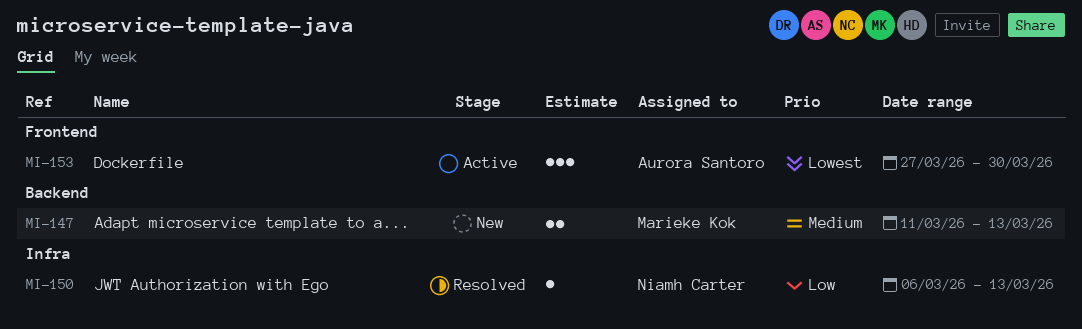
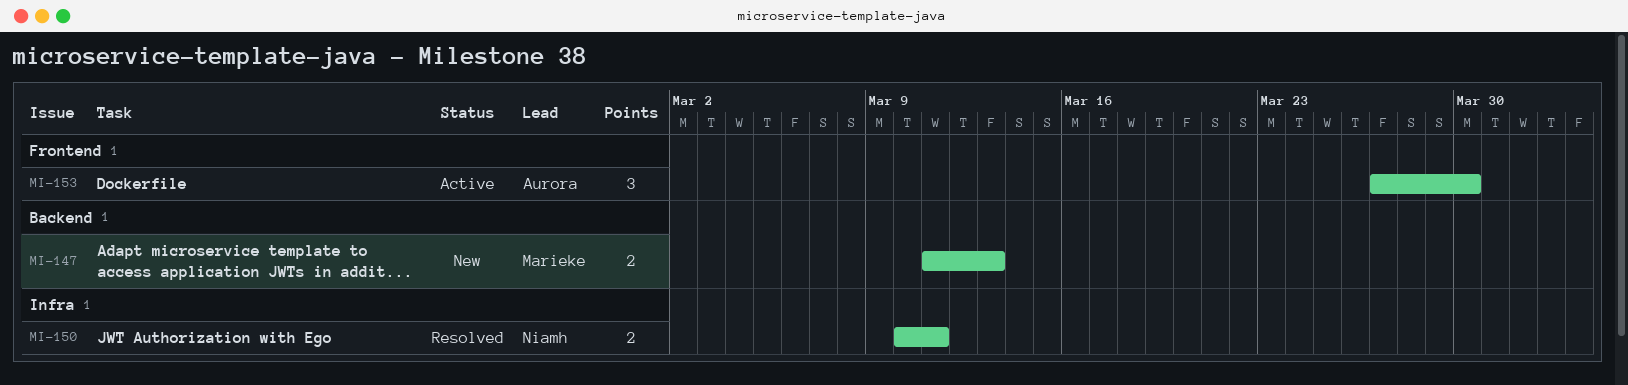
MI-150, estimate: 1 -> 2
MI-150, start: Mar 6 -> Mar 10
MI-150, due: Mar 13 -> Mar 11

